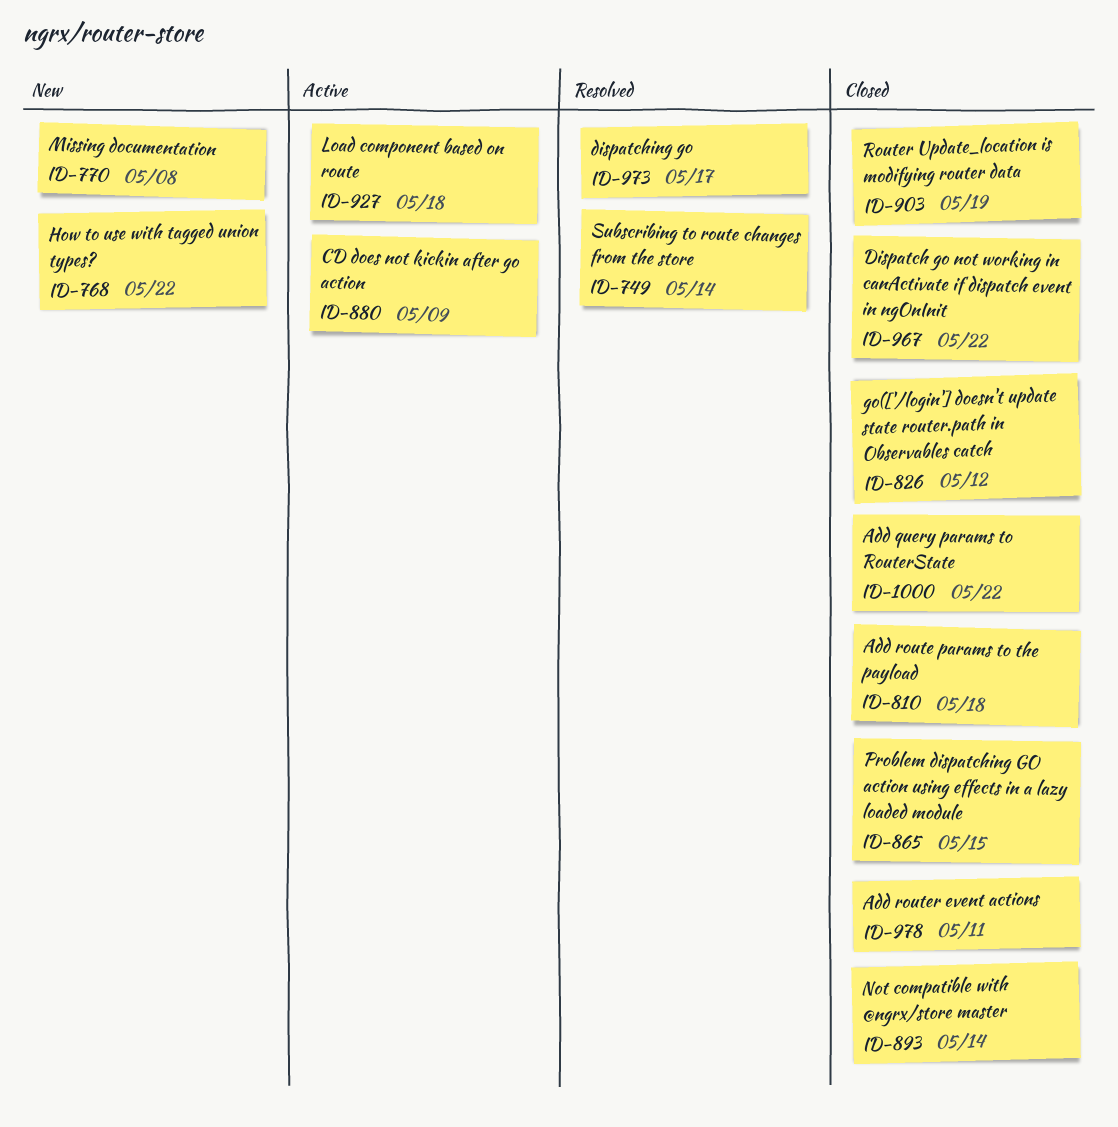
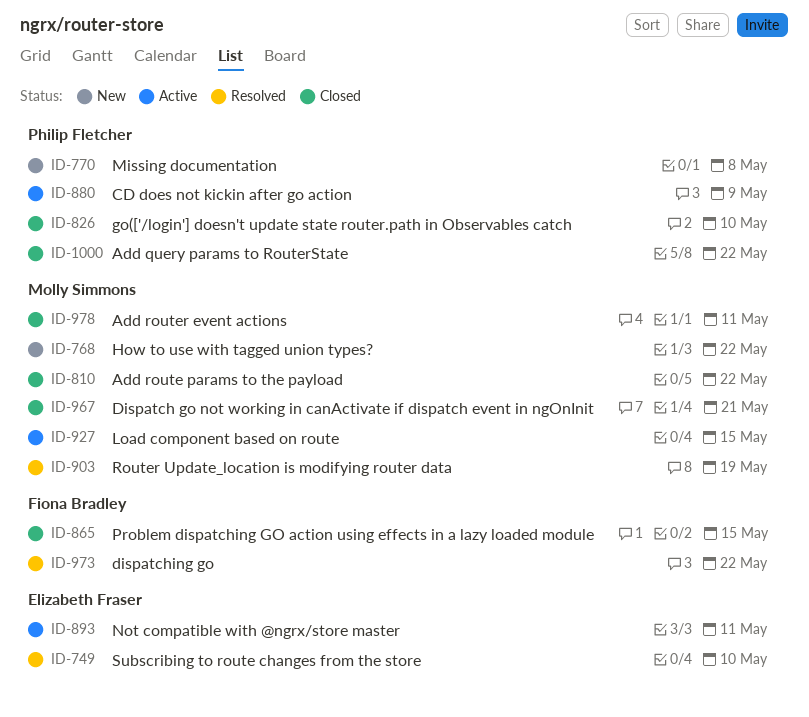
ID-749, due: May 14 -> May 10
ID-810, due: May 18 -> May 22
ID-826, due: May 12 -> May 10
ID-893, status: Closed -> Active
ID-893, due: May 14 -> May 11
ID-903, status: Closed -> Resolved
ID-927, due: May 18 -> May 15
ID-967, due: May 22 -> May 21
ID-973, due: May 17 -> May 22

